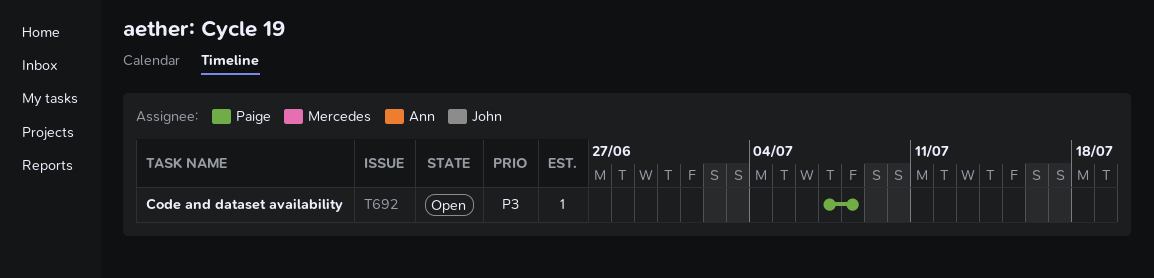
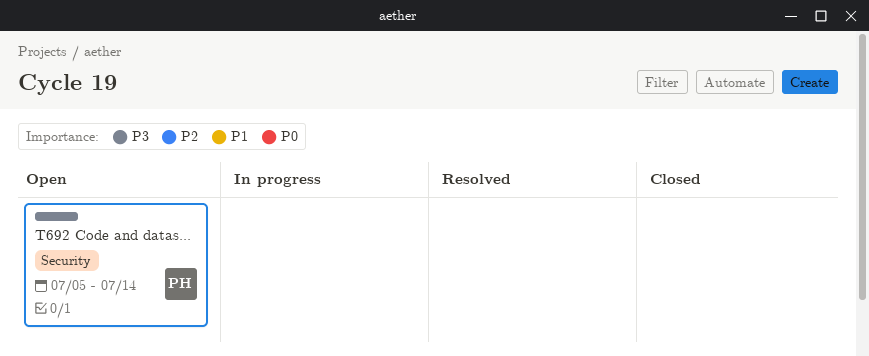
T692, start: Jul 7 -> Jul 5
T692, due: Jul 8 -> Jul 14

